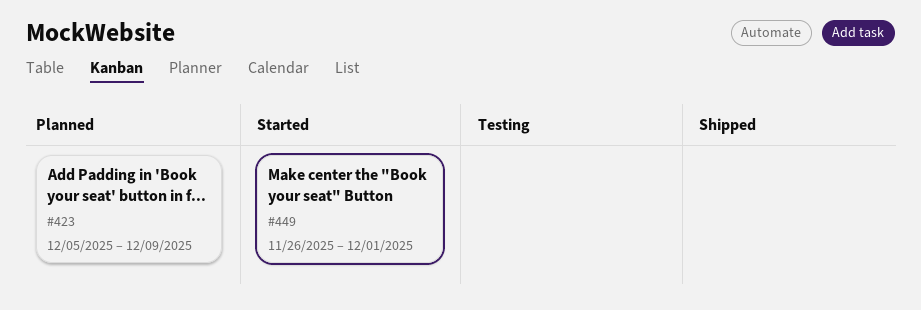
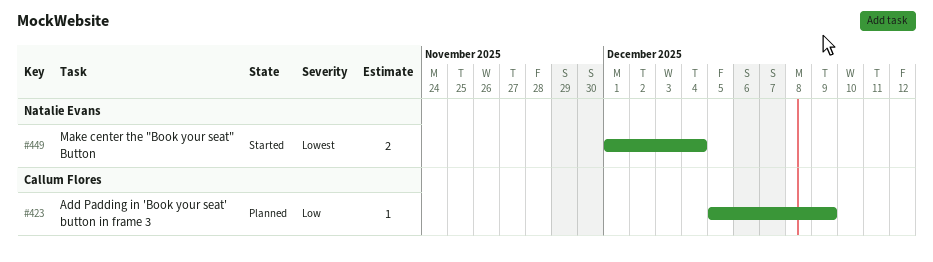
#449, start: Nov 26 -> Dec 1
#449, due: Dec 1 -> Dec 4

